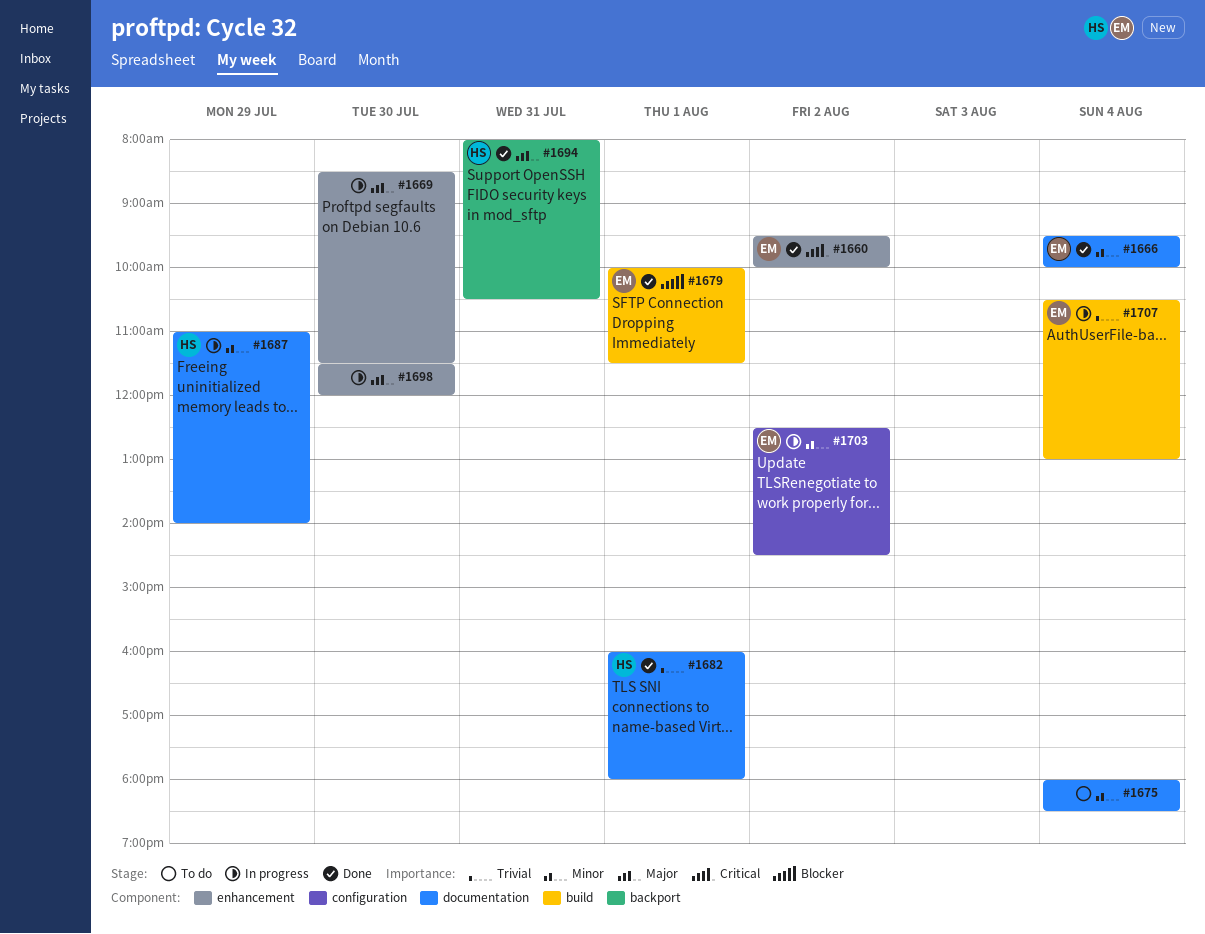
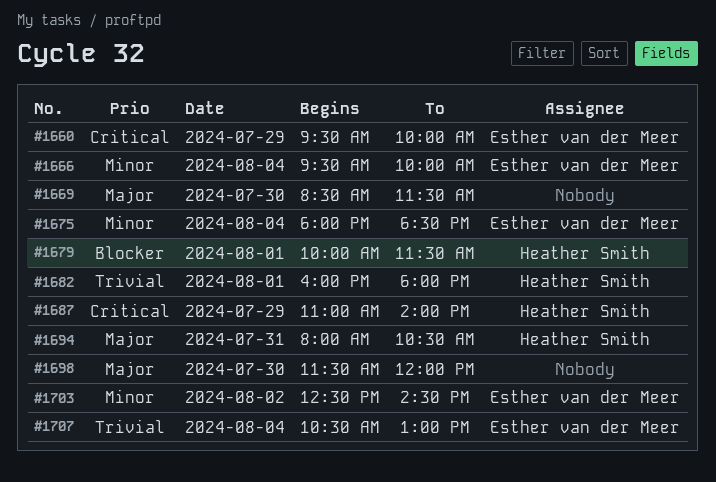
#1660, day: Aug 2 -> Jul 29
#1675, owner: none -> Esther van der Meer
#1679, owner: Esther van der Meer -> Heather Smith
#1687, priority: Minor -> Critical

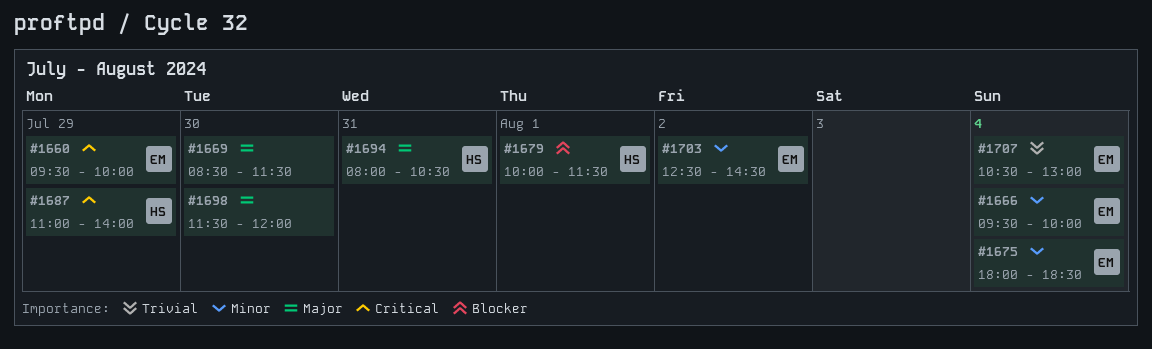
#1682: present -> none

